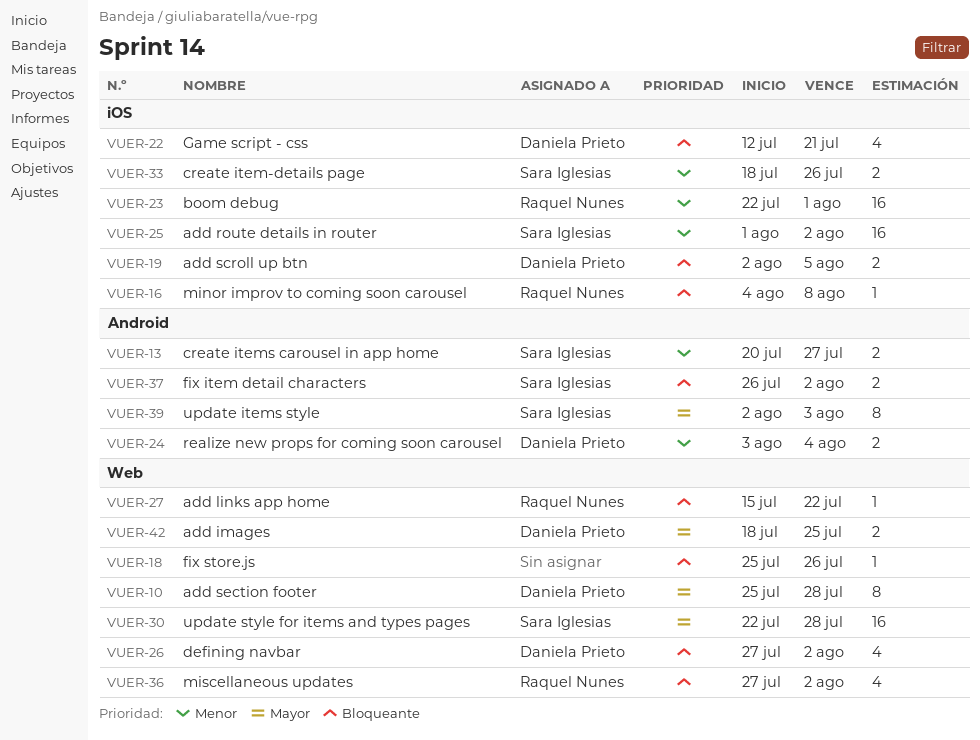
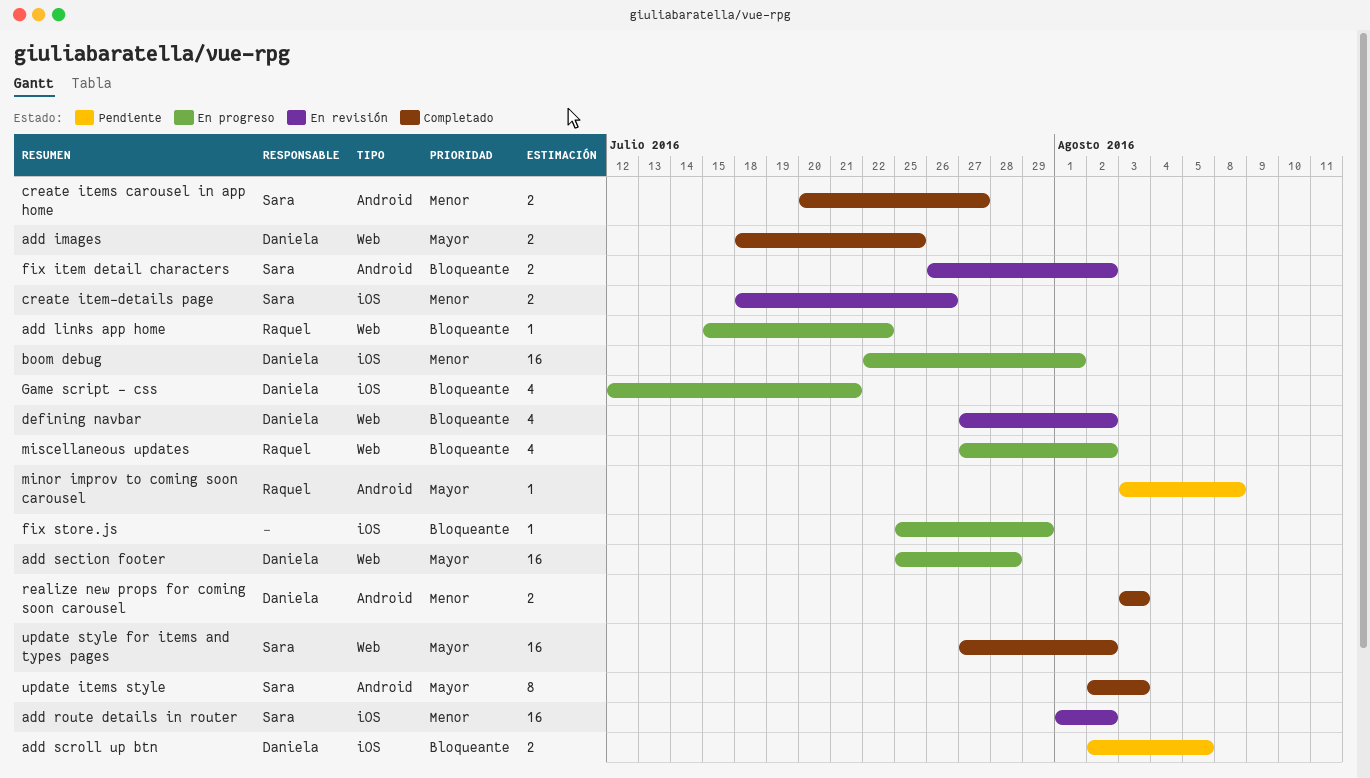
add section footer, estimate: 8 -> 16
boom debug, owner: Raquel Nunes -> Daniela Prieto
fix store.js, label: Web -> iOS
fix store.js, due: Jul 26 -> Jul 29
minor improv to coming soon carousel, priority: Bloqueante -> Mayor
minor improv to coming soon carousel, label: iOS -> Android
minor improv to coming soon carousel, start: Aug 4 -> Aug 3
realize new props for coming soon carousel, due: Aug 4 -> Aug 3
update style for items and types pages, start: Jul 22 -> Jul 27
update style for items and types pages, due: Jul 28 -> Aug 2

